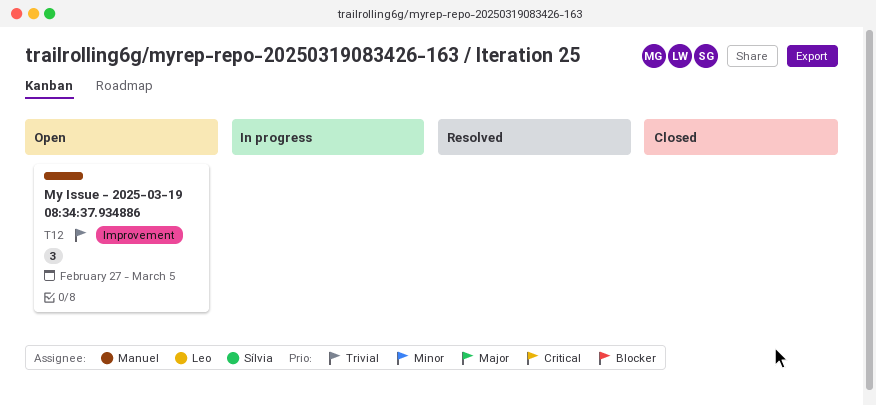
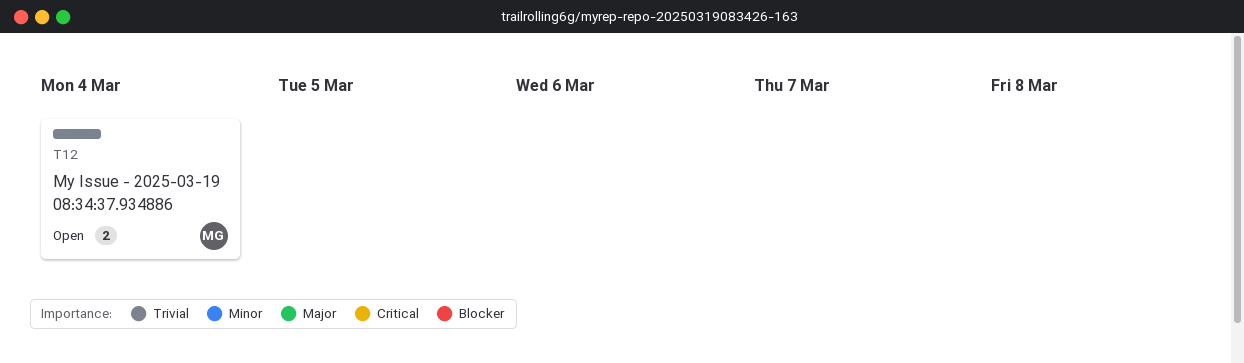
T12, estimate: 3 -> 2
T12, due: Mar 5 -> Mar 4

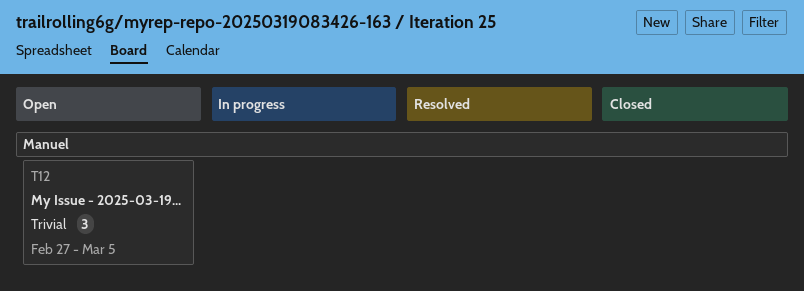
T12, estimate: 2 -> 3
T12, due: Mar 4 -> Mar 5

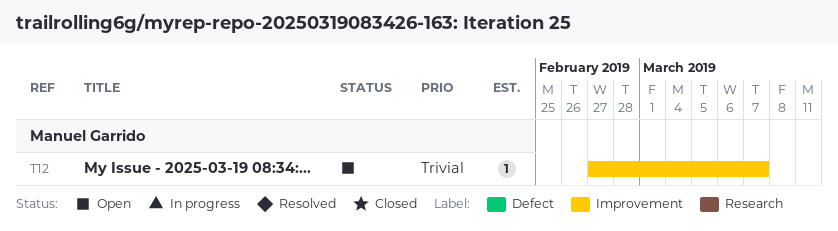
T12, estimate: 3 -> 1
T12, due: Mar 5 -> Mar 7

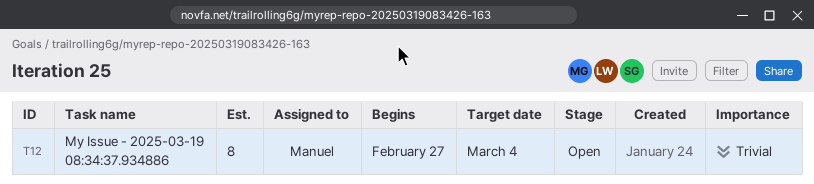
T12, estimate: 1 -> 8
T12, due: Mar 7 -> Mar 4

